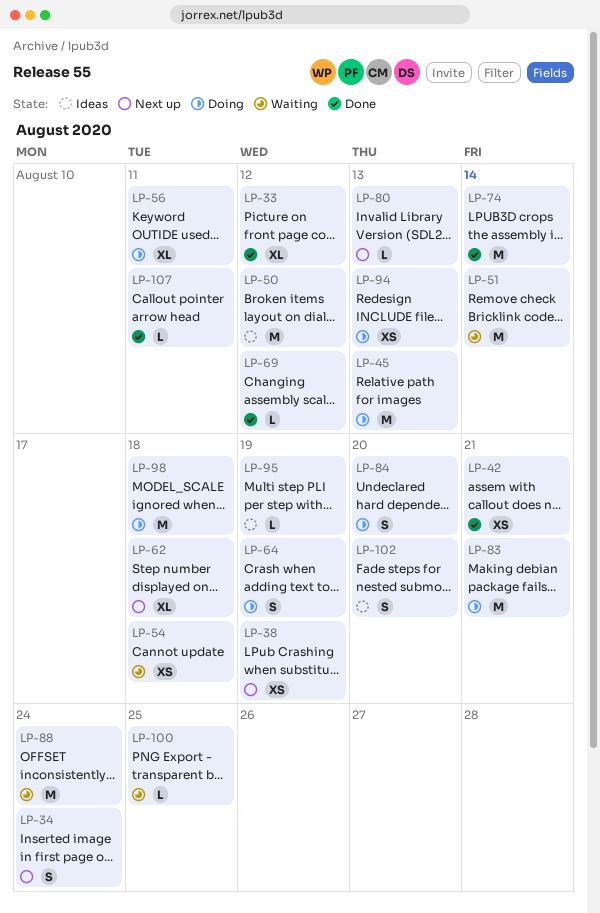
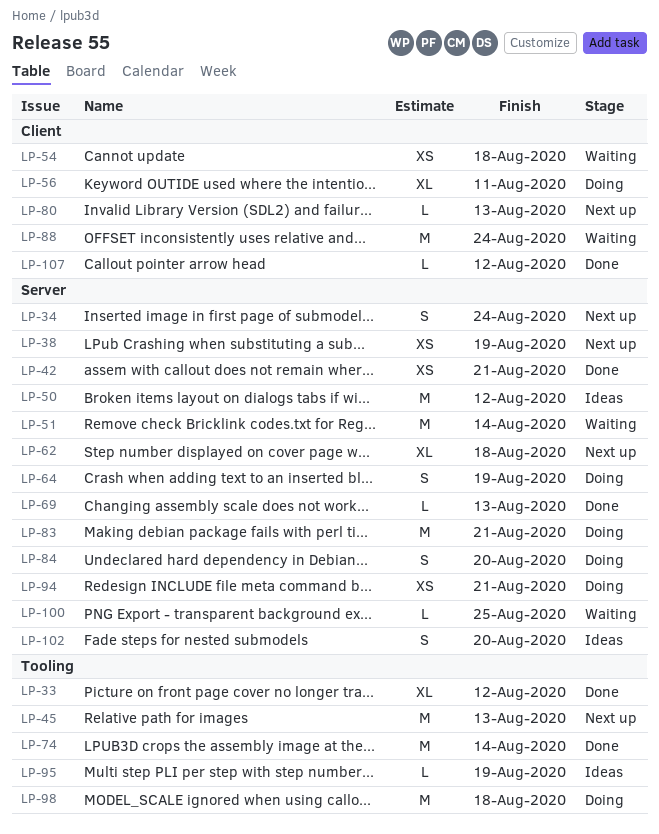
LP-45, status: Doing -> Next up
LP-69, due: Aug 12 -> Aug 13
LP-94, due: Aug 13 -> Aug 21
LP-107, due: Aug 11 -> Aug 12

